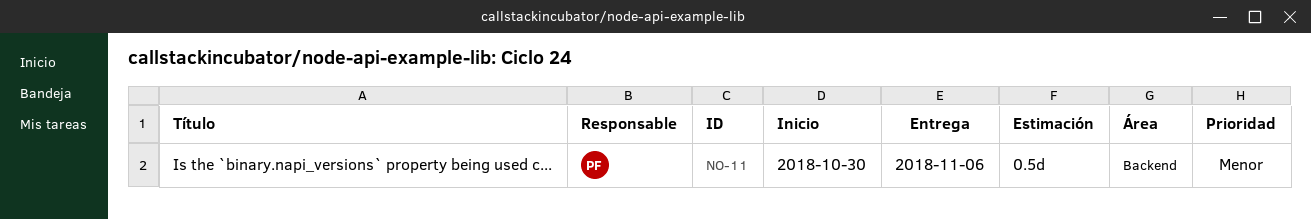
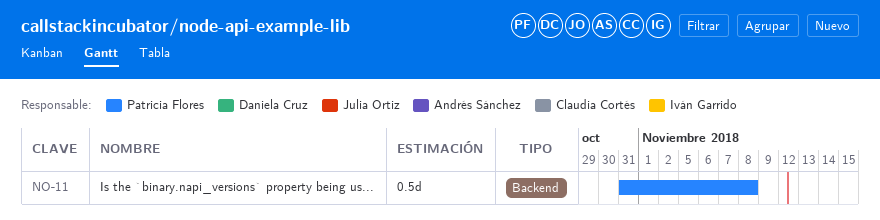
NO-11, start: Oct 30 -> Oct 31
NO-11, due: Nov 6 -> Nov 8

